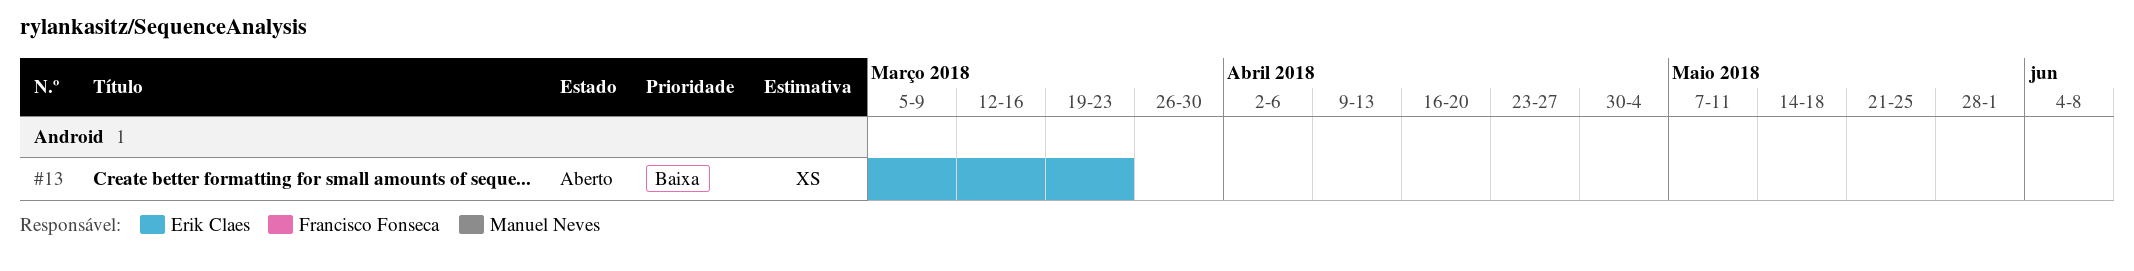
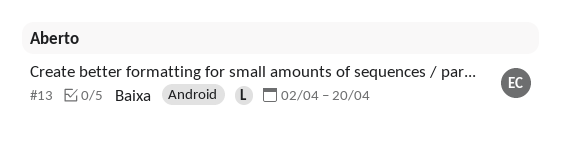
#13, estimate: XS -> L
#13, start: Mar 5 -> Apr 2
#13, due: Mar 23 -> Apr 20

